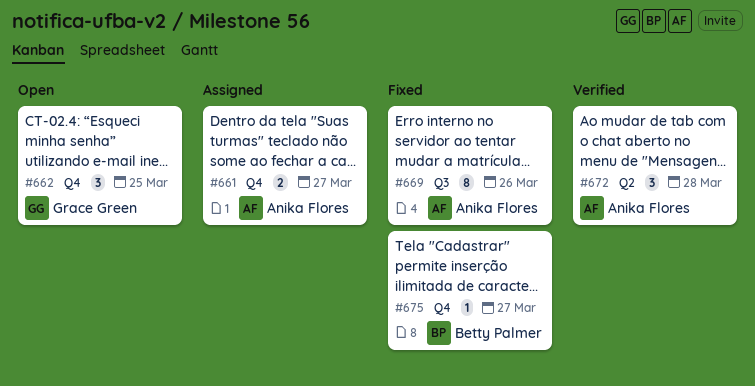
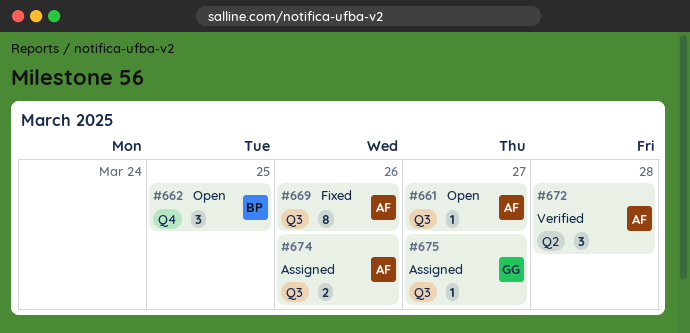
#661, status: Assigned -> Open
#661, label: Q4 -> Q3
#661, estimate: 2 -> 1
#662, owner: Grace Green -> Betty Palmer
#674: none -> present
#675, status: Fixed -> Assigned
#675, owner: Betty Palmer -> Grace Green
#675, label: Q4 -> Q3

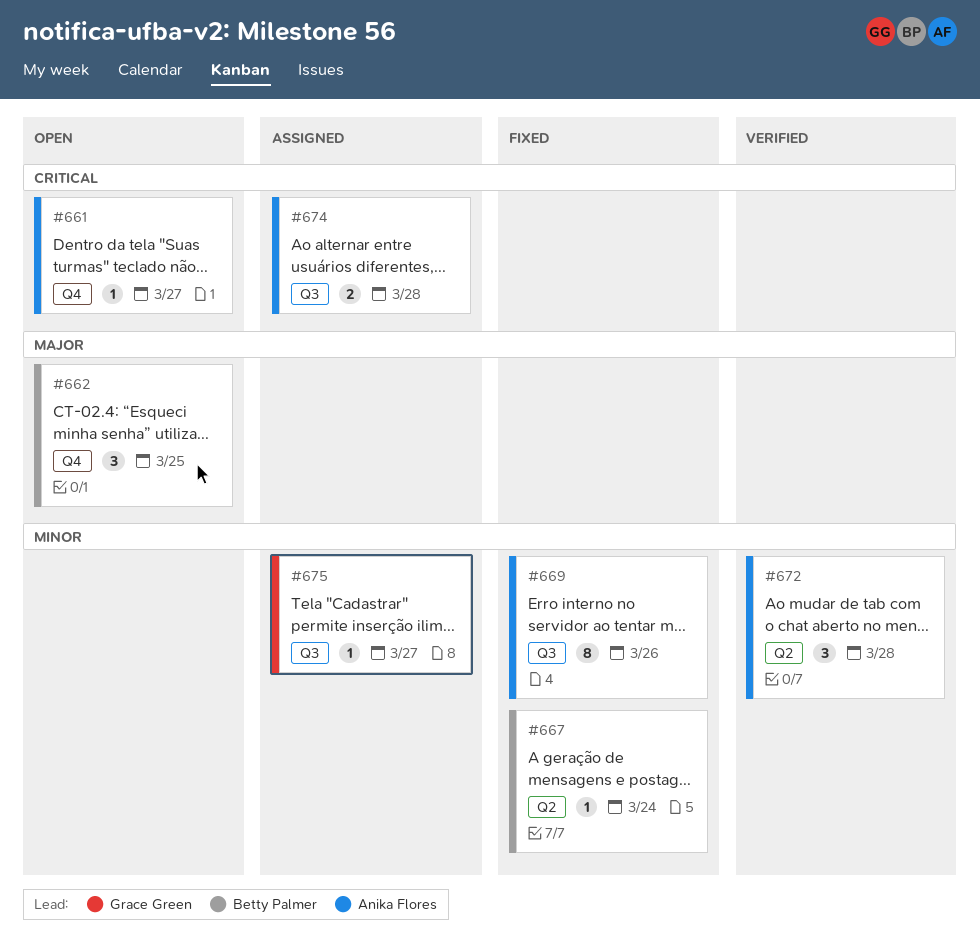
#661, label: Q3 -> Q4
#667: none -> present
#674, due: Mar 26 -> Mar 28

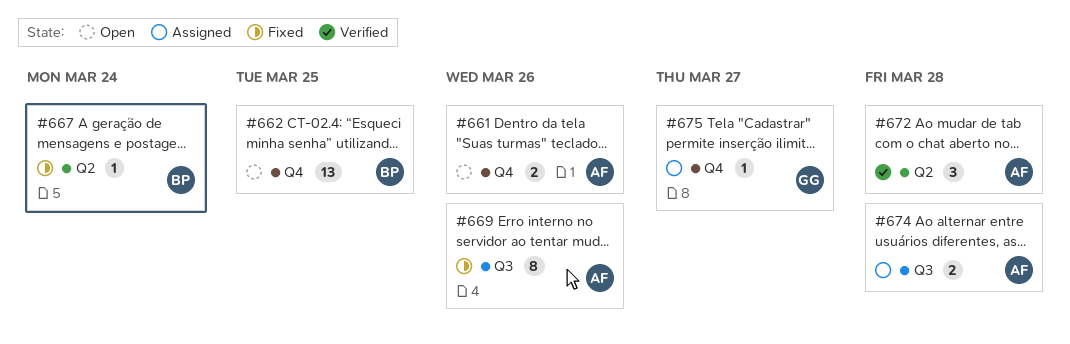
#661, estimate: 1 -> 2
#661, due: Mar 27 -> Mar 26
#662, estimate: 3 -> 13
#675, label: Q3 -> Q4

